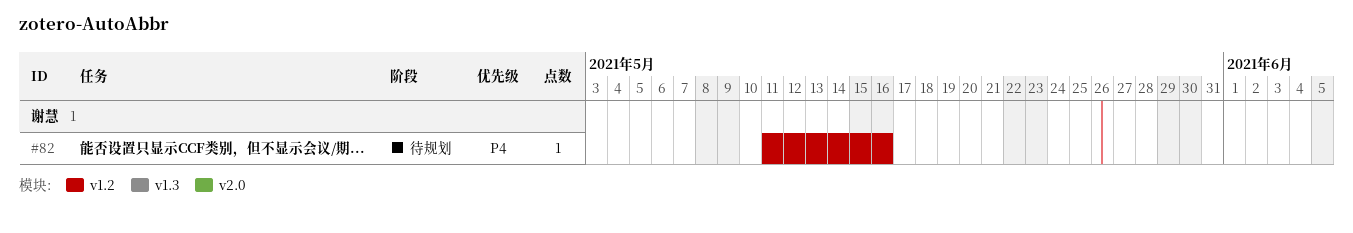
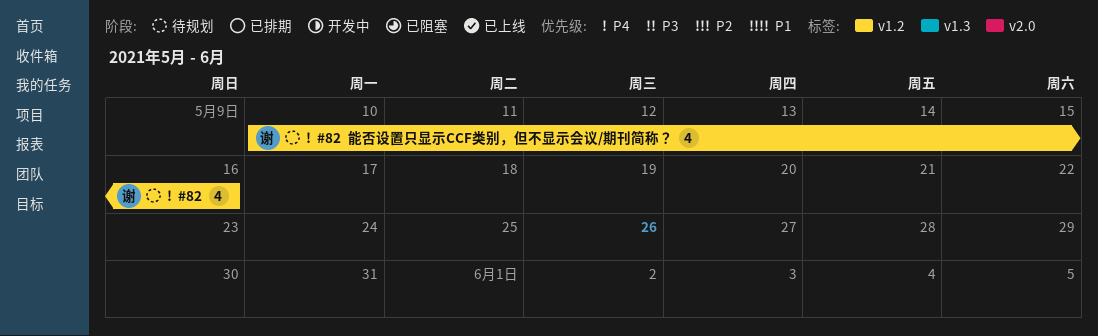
#82, estimate: 1 -> 4
#82, start: May 11 -> May 10

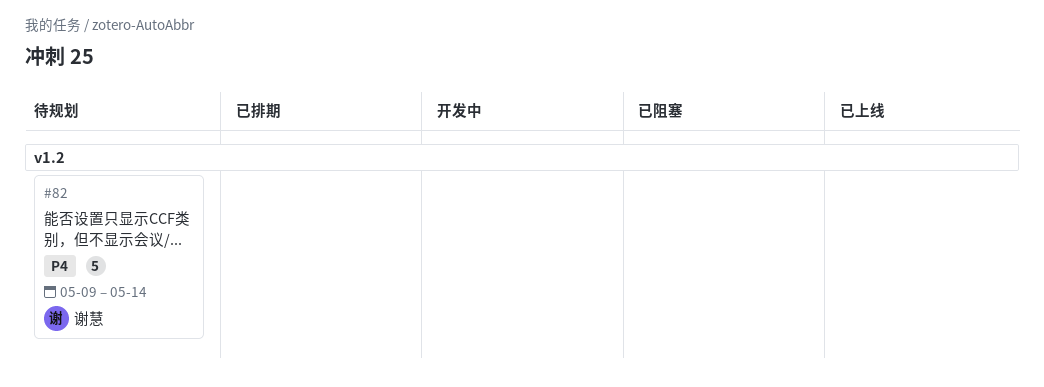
#82, estimate: 4 -> 5
#82, start: May 10 -> May 9
#82, due: May 16 -> May 14

